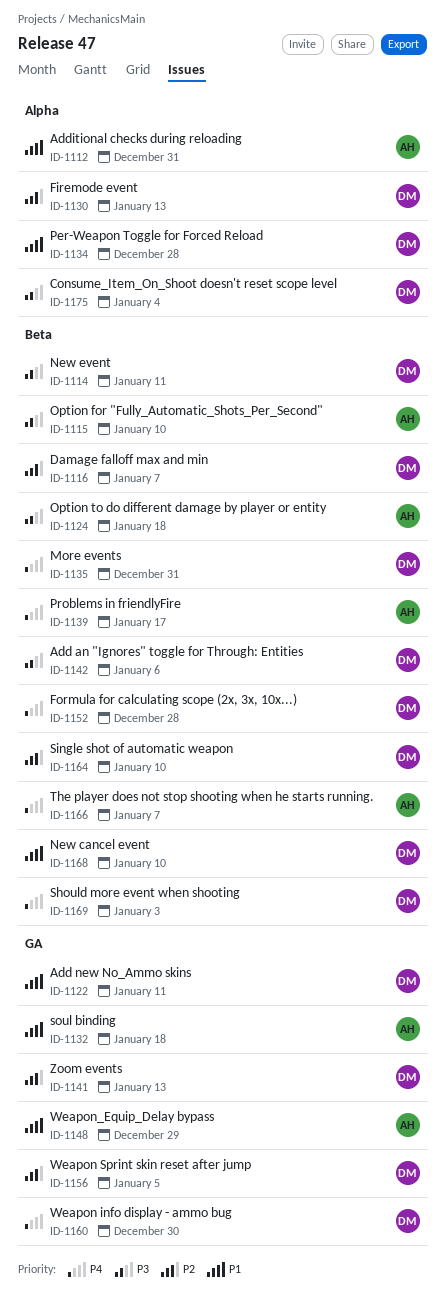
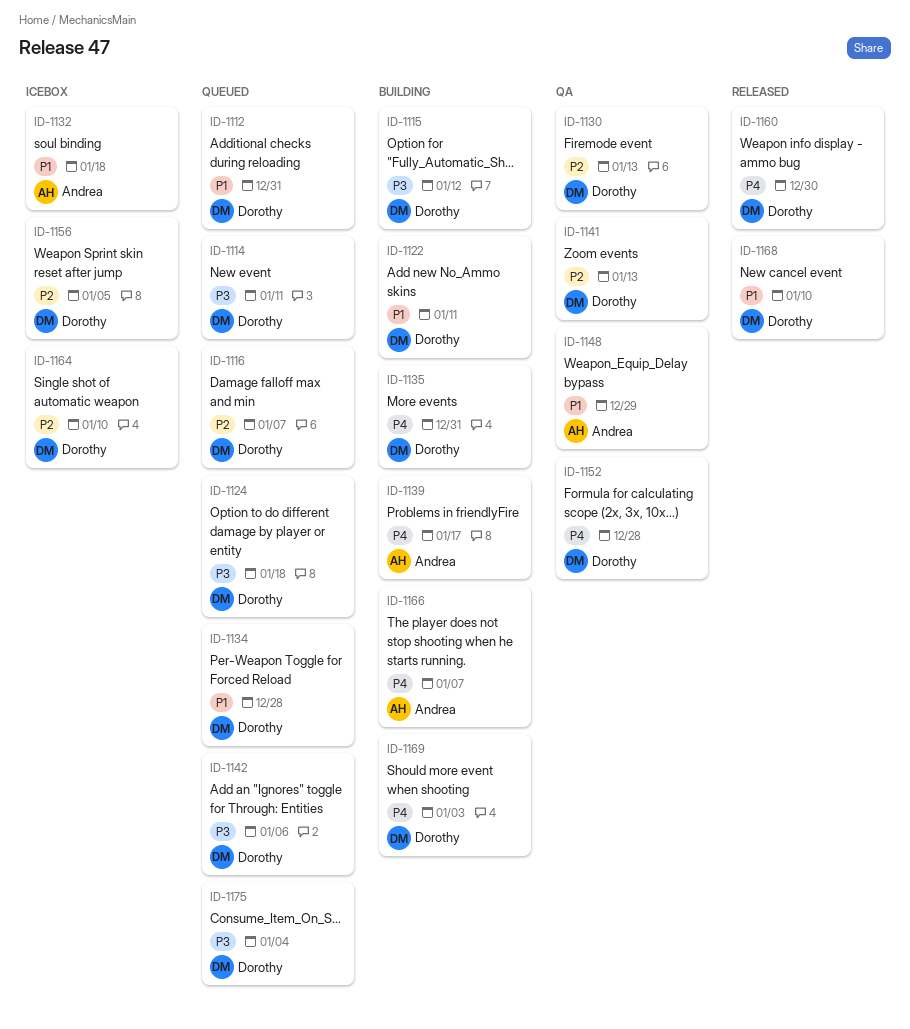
ID-1112, owner: Andrea -> Dorothy
ID-1115, owner: Andrea -> Dorothy
ID-1115, due: Jan 10 -> Jan 12
ID-1124, owner: Andrea -> Dorothy

